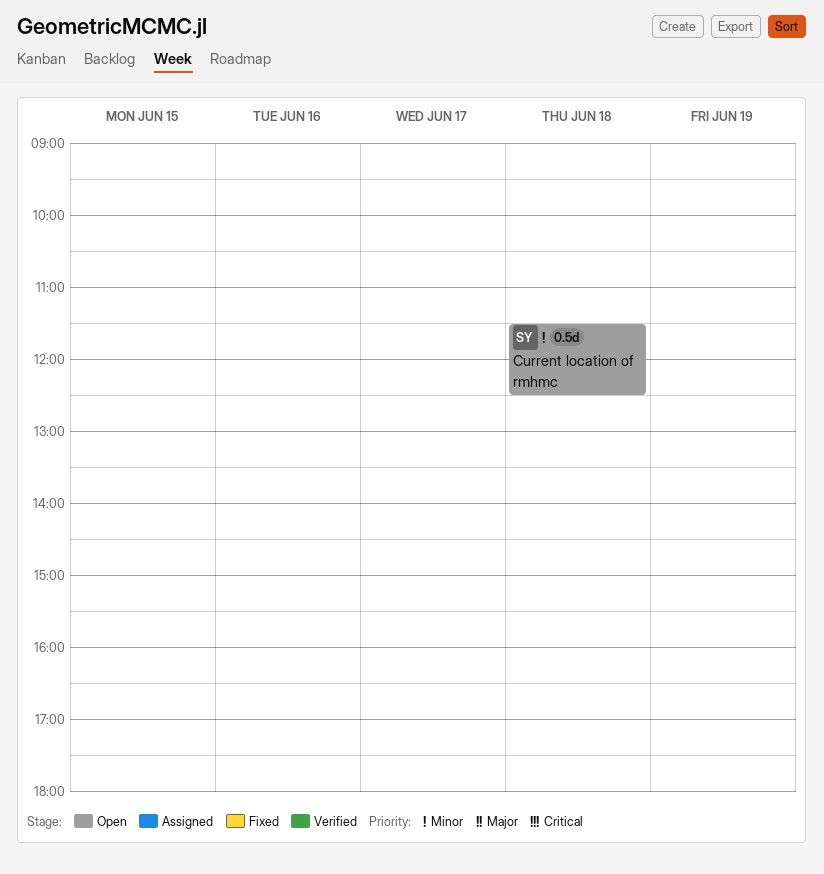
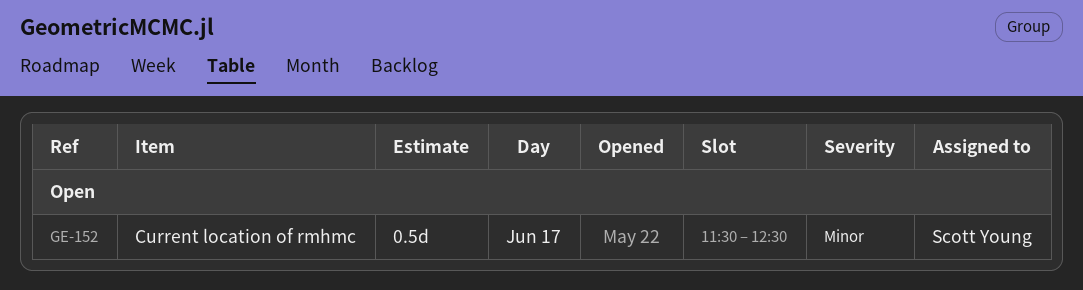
Current location of rmhmc, day: Jun 18 -> Jun 17

